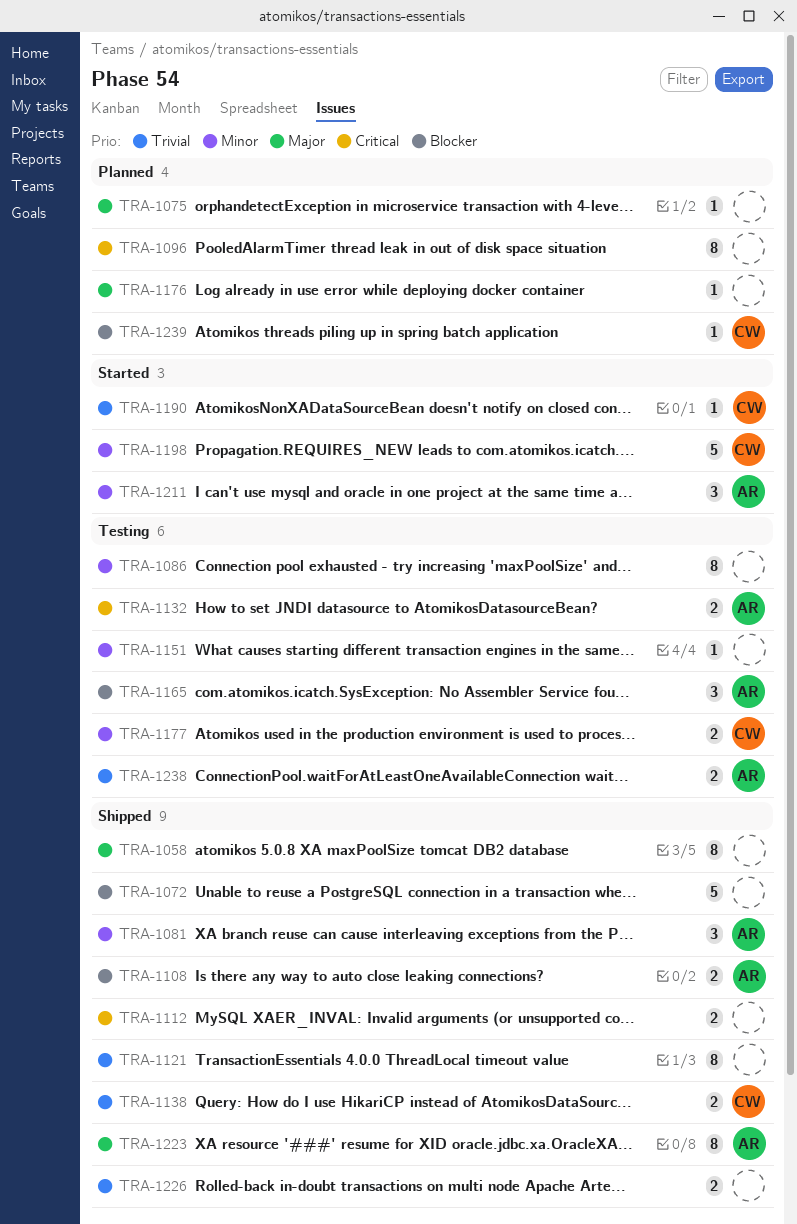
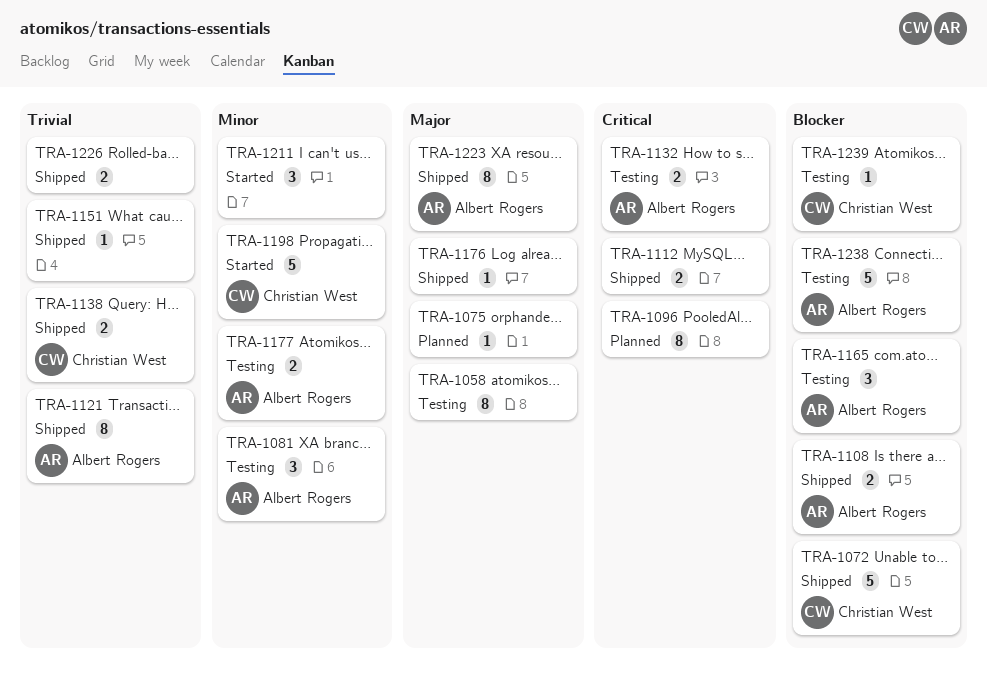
TRA-1058, status: Shipped -> Testing
TRA-1072, owner: none -> Christian West
TRA-1081, status: Shipped -> Testing
TRA-1086: present -> none
TRA-1121, owner: none -> Albert Rogers
TRA-1151, status: Testing -> Shipped
TRA-1151, priority: Minor -> Trivial
TRA-1176, status: Planned -> Shipped
TRA-1177, owner: Christian West -> Albert Rogers
TRA-1190: present -> none
TRA-1211, owner: Albert Rogers -> none
TRA-1238, priority: Trivial -> Blocker
TRA-1238, estimate: 2 -> 5
TRA-1239, status: Planned -> Testing

